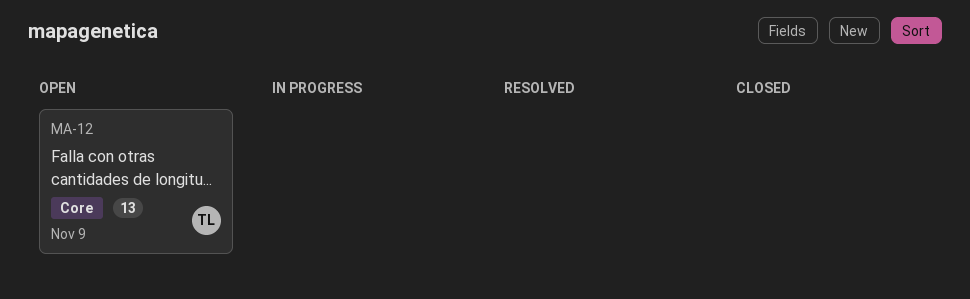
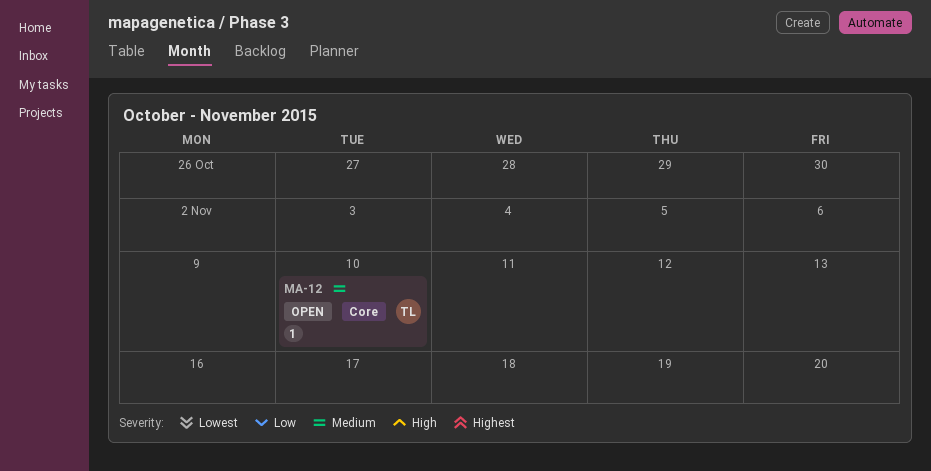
MA-12, estimate: 13 -> 1
MA-12, due: Nov 9 -> Nov 10

